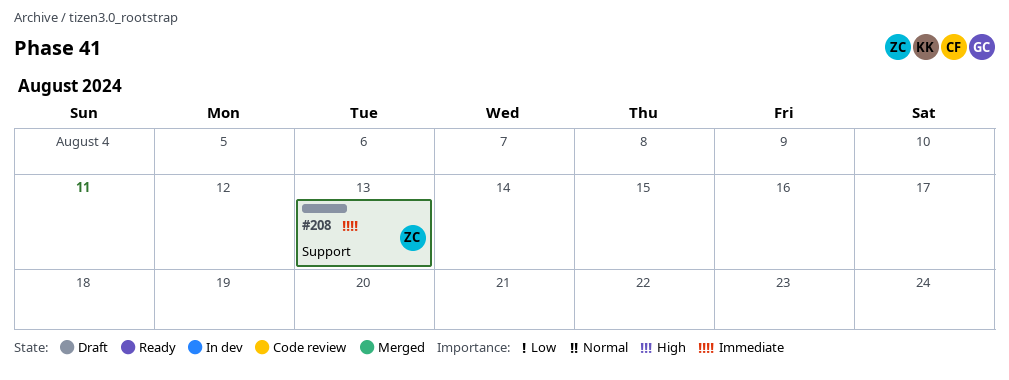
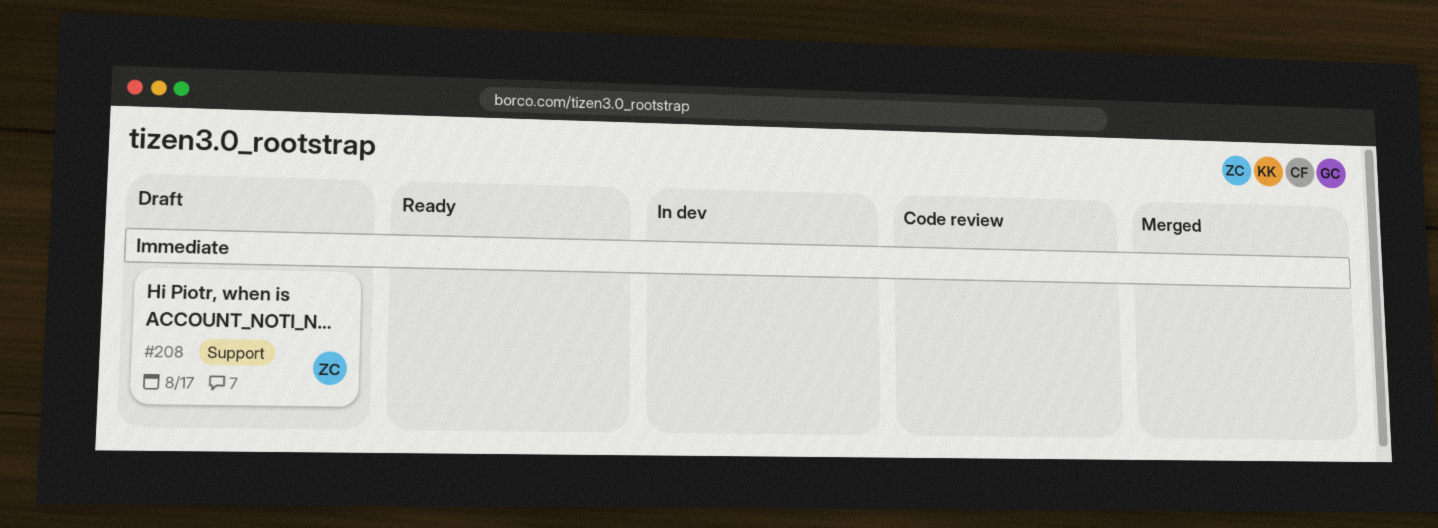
#208, due: Aug 13 -> Aug 17

